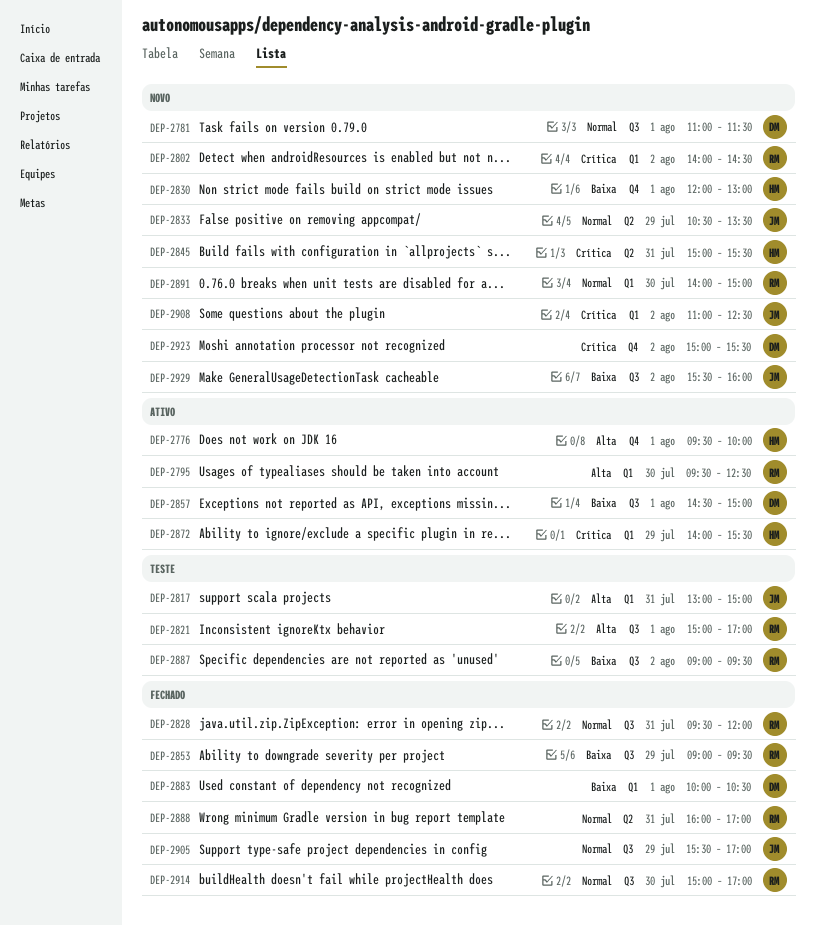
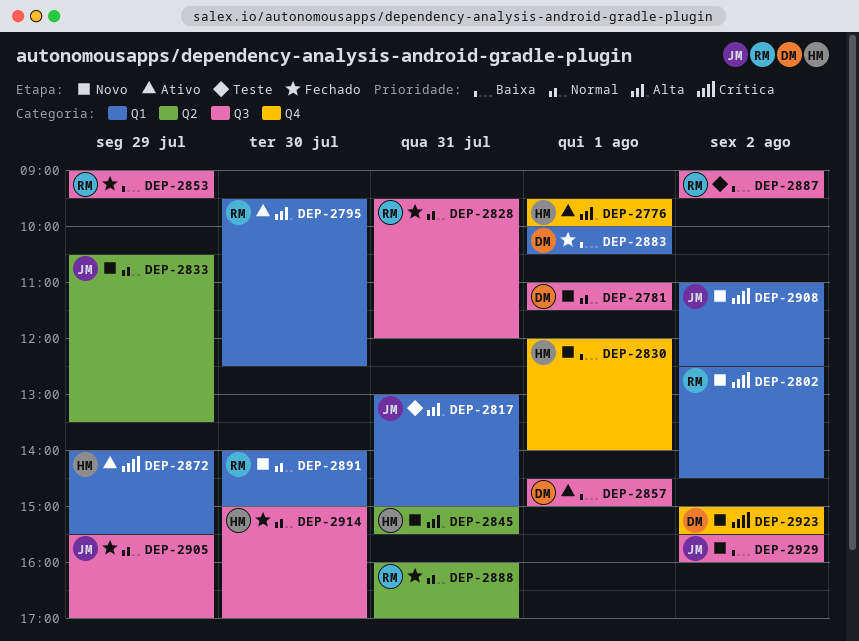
DEP-2802, begins: 14:00 -> 12:30
DEP-2821: present -> none
DEP-2830, ends: 13:00 -> 14:00
DEP-2845, priority: Crítica -> Alta
DEP-2914, owner: RM -> HM

